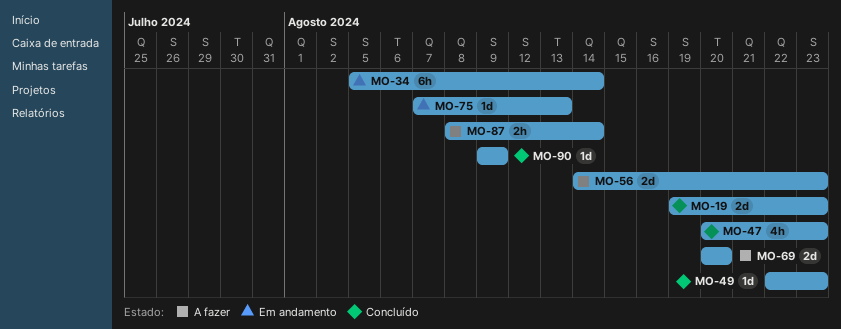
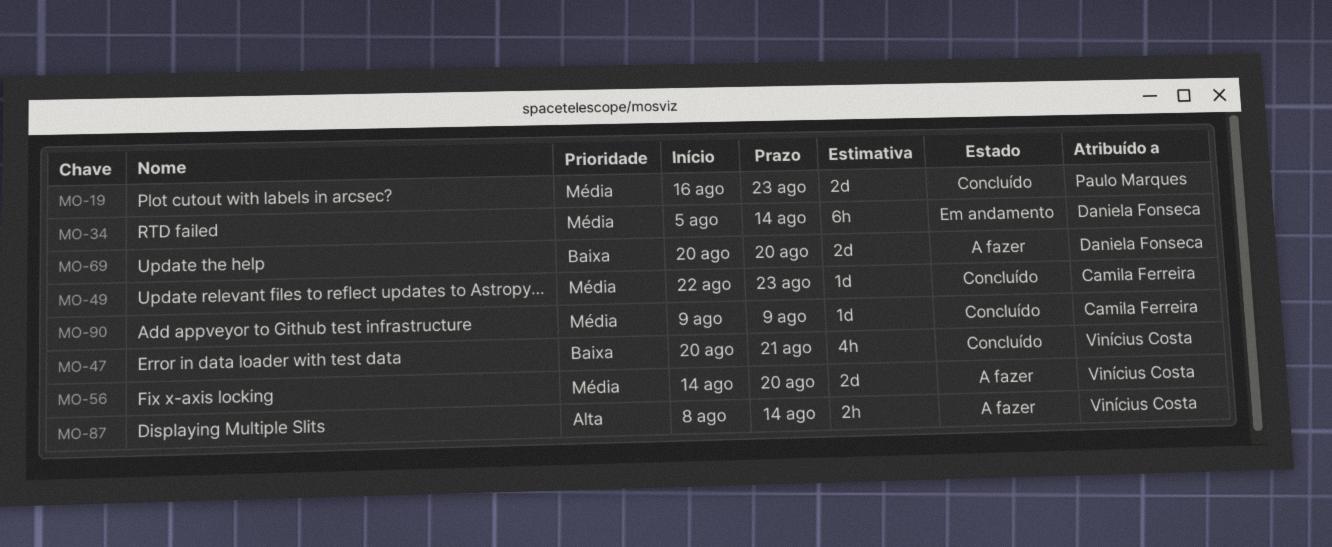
MO-19, start: Aug 19 -> Aug 16
MO-47, due: Aug 23 -> Aug 21
MO-56, due: Aug 23 -> Aug 20
MO-75: present -> none

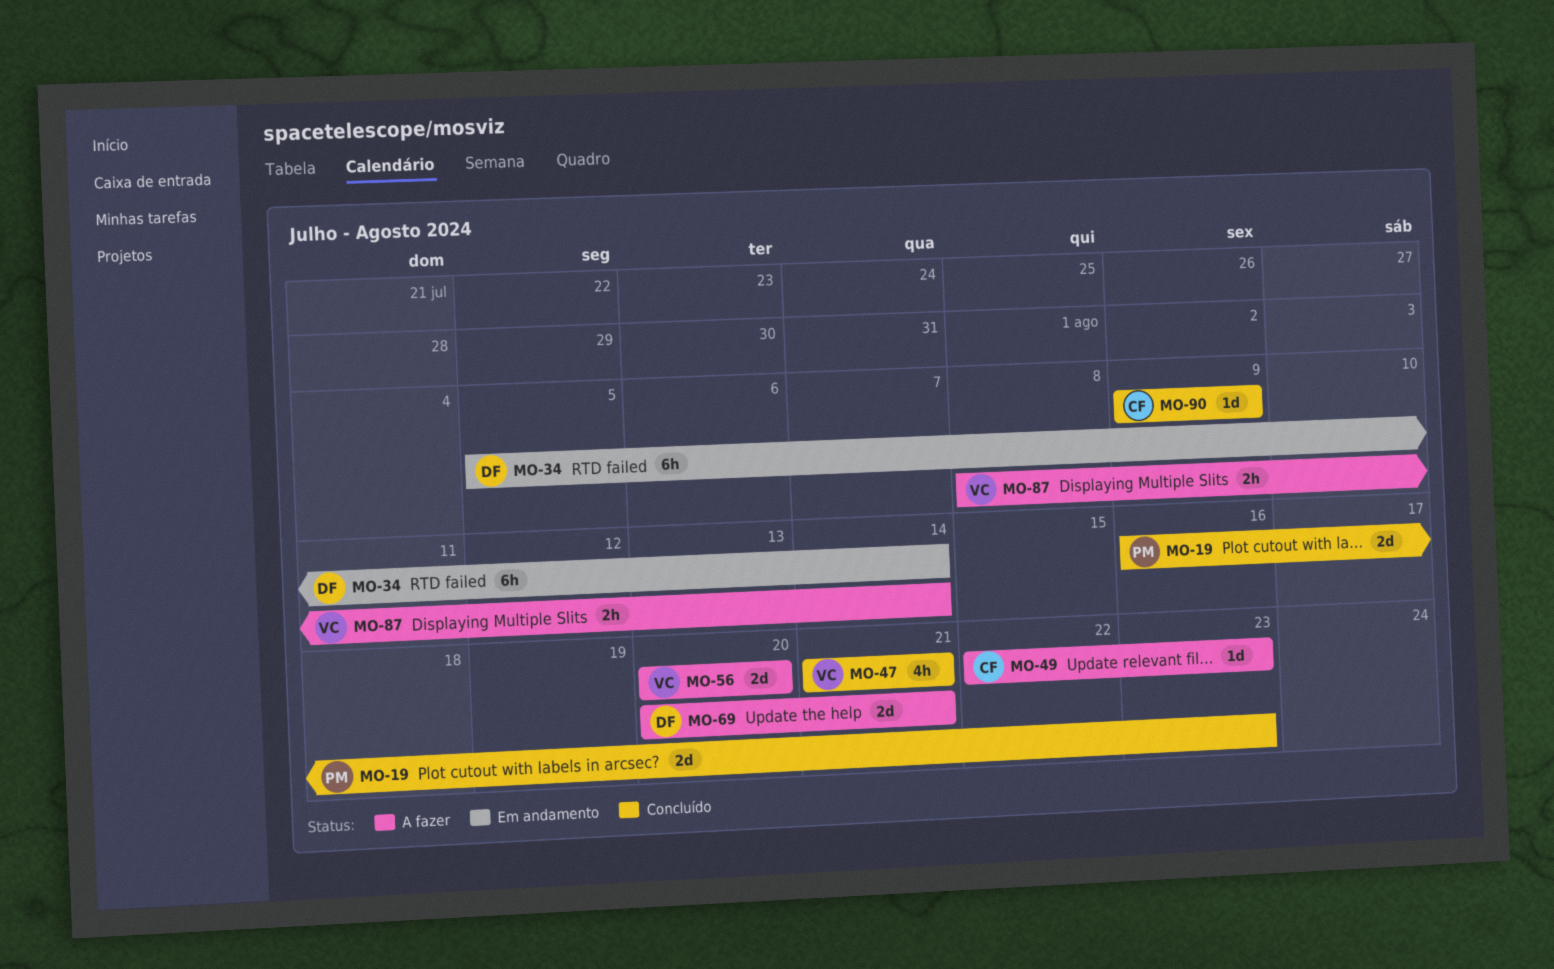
MO-47, start: Aug 20 -> Aug 21
MO-49, status: Concluído -> A fazer
MO-56, start: Aug 14 -> Aug 20
MO-69, due: Aug 20 -> Aug 21

